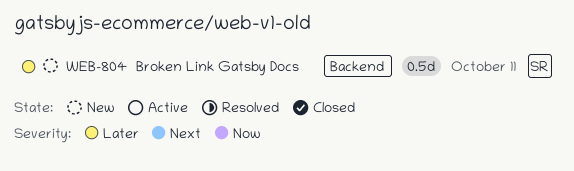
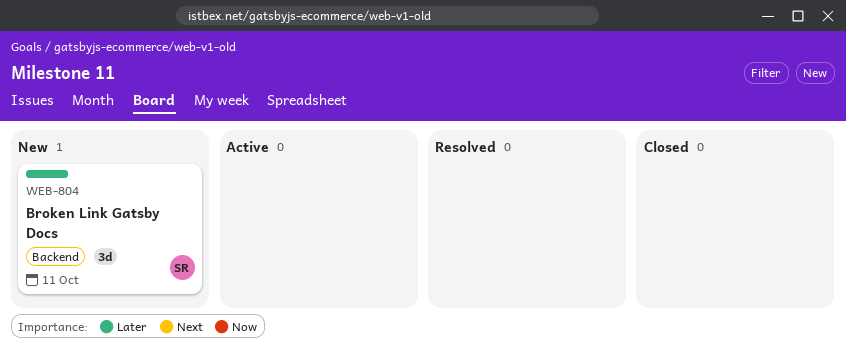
WEB-804, estimate: 0.5d -> 3d

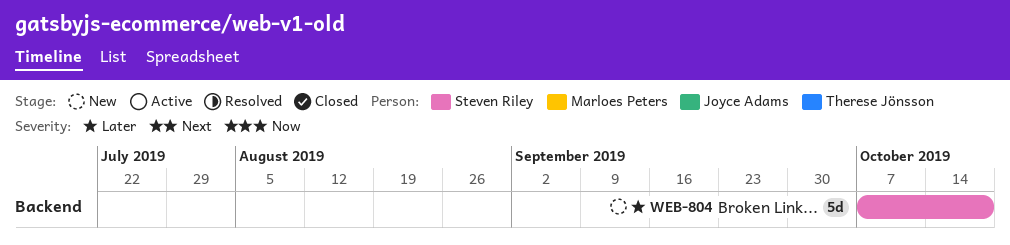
WEB-804, estimate: 3d -> 5d
WEB-804, due: Oct 11 -> Oct 18

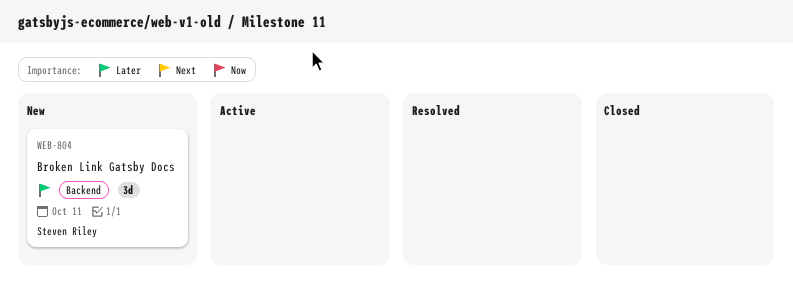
WEB-804, estimate: 5d -> 3d
WEB-804, due: Oct 18 -> Oct 11

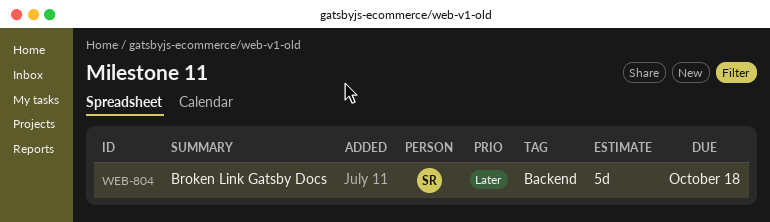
WEB-804, estimate: 3d -> 5d
WEB-804, due: Oct 11 -> Oct 18

